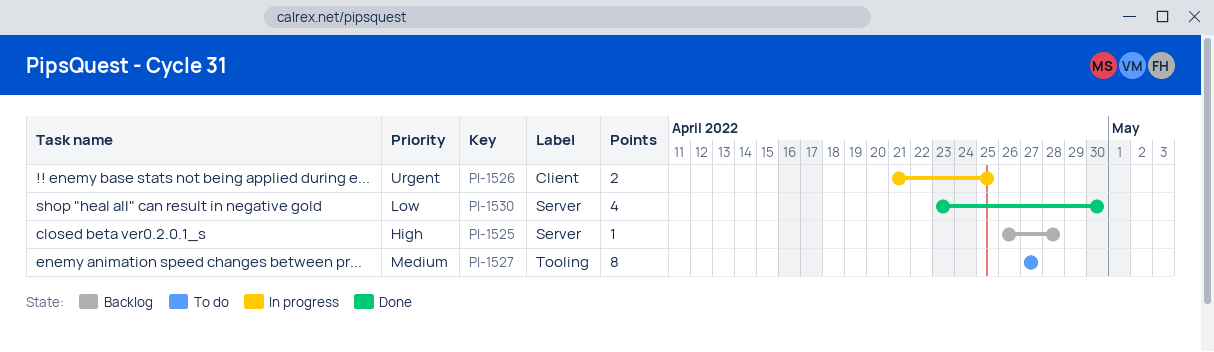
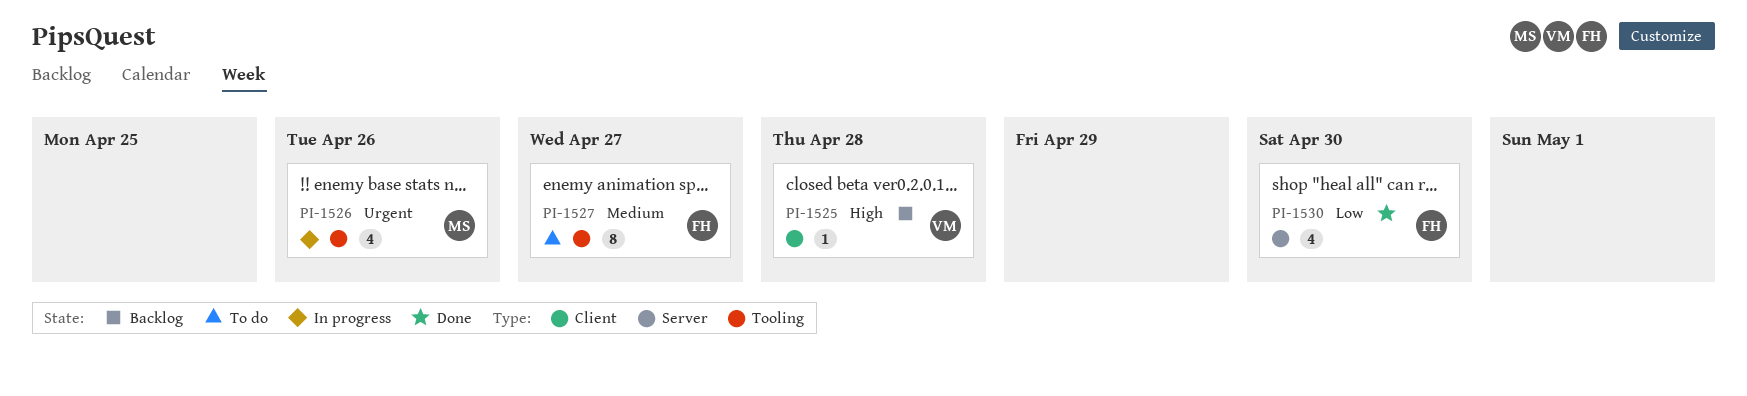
PI-1525, label: Server -> Client
PI-1526, label: Client -> Tooling
PI-1526, estimate: 2 -> 4
PI-1526, due: Apr 25 -> Apr 26

